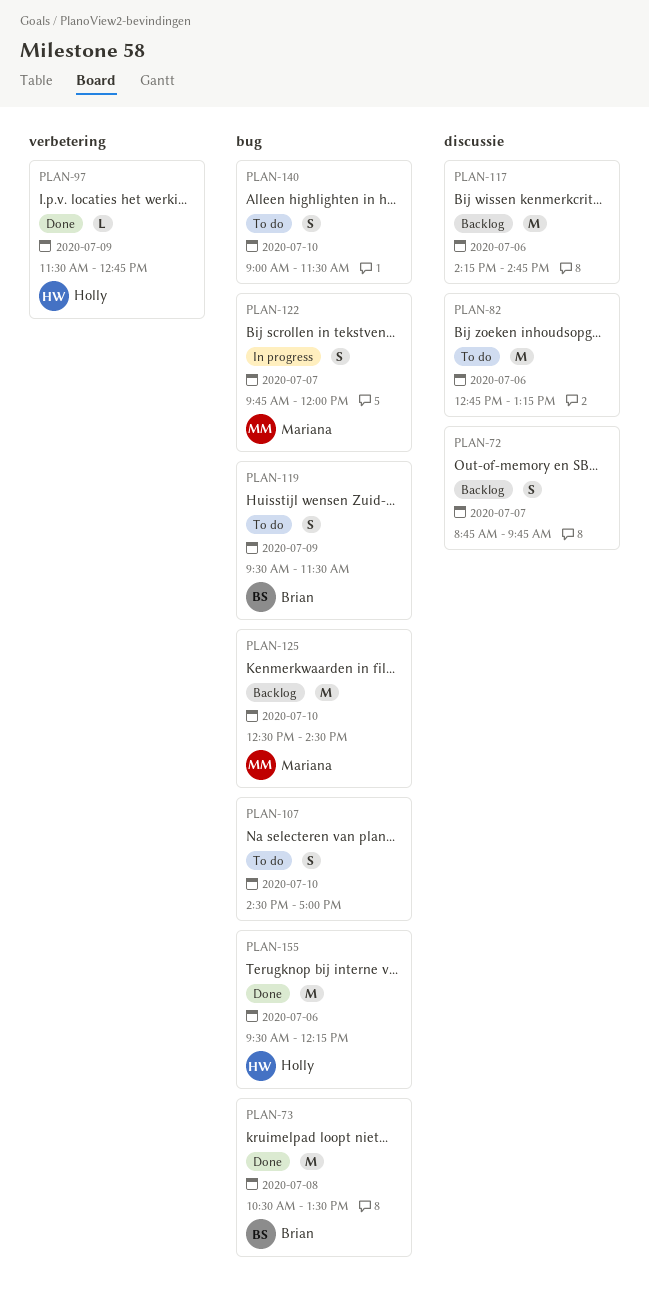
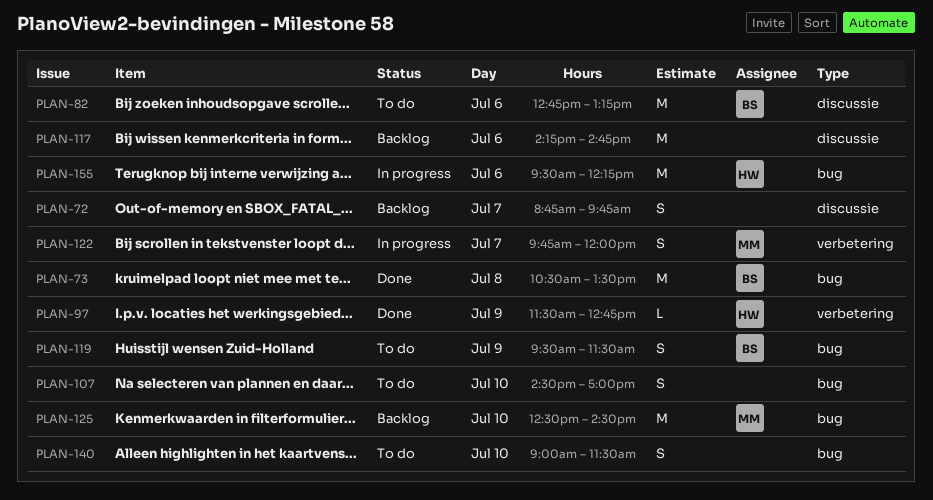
PLAN-82, owner: none -> Brian
PLAN-122, label: bug -> verbetering
PLAN-155, status: Done -> In progress

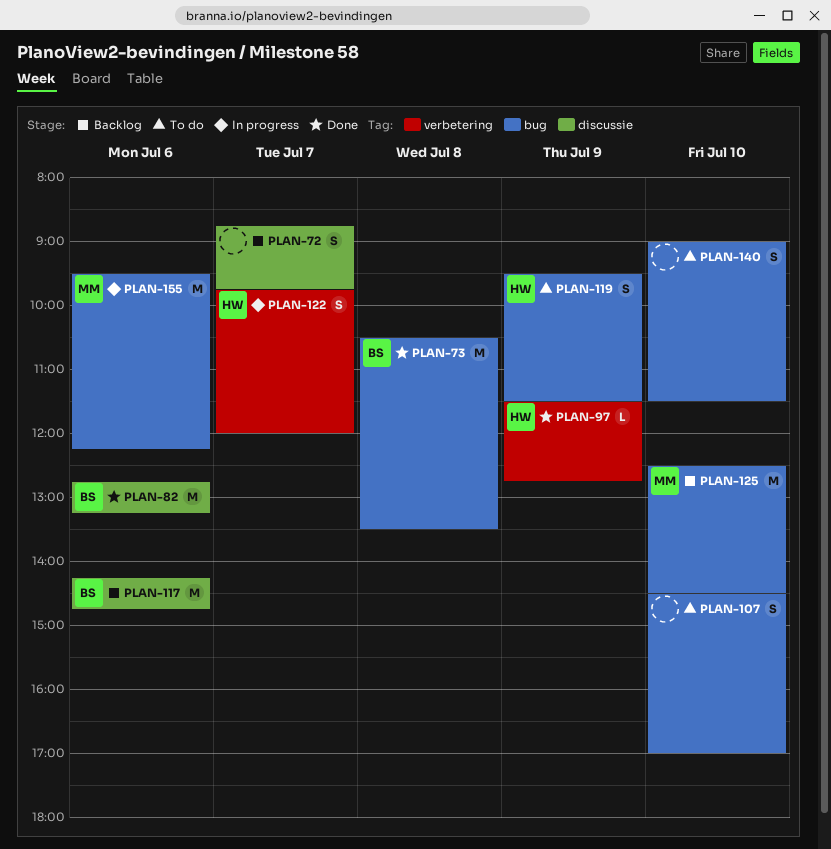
PLAN-82, status: To do -> Done
PLAN-117, owner: none -> BS
PLAN-119, owner: BS -> HW
PLAN-122, owner: MM -> HW
PLAN-155, owner: HW -> MM

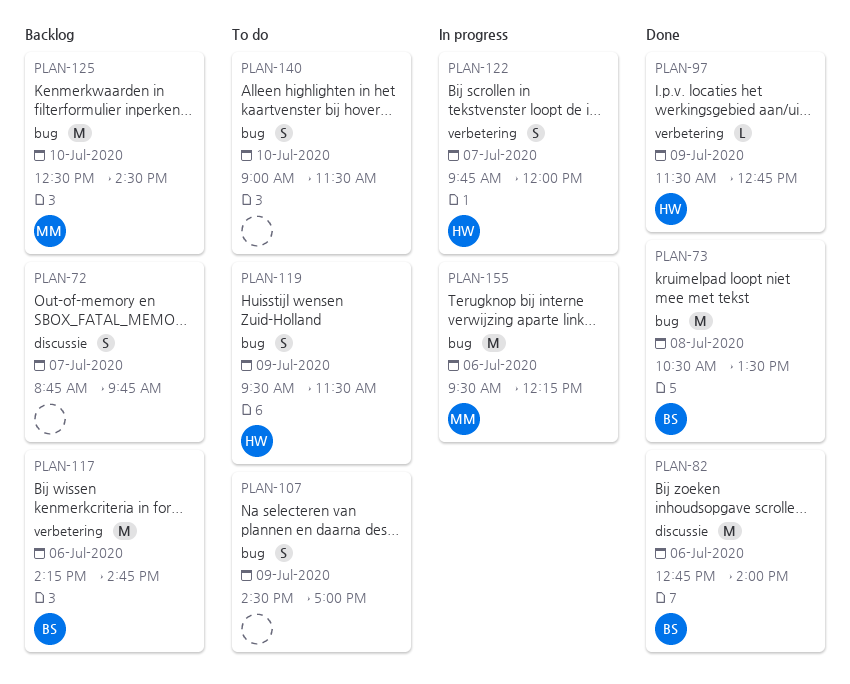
PLAN-82, ends: 13:15 -> 14:00
PLAN-107, day: Jul 10 -> Jul 9
PLAN-117, label: discussie -> verbetering

